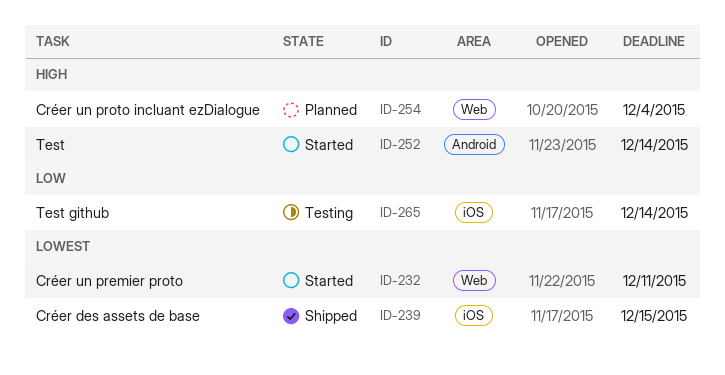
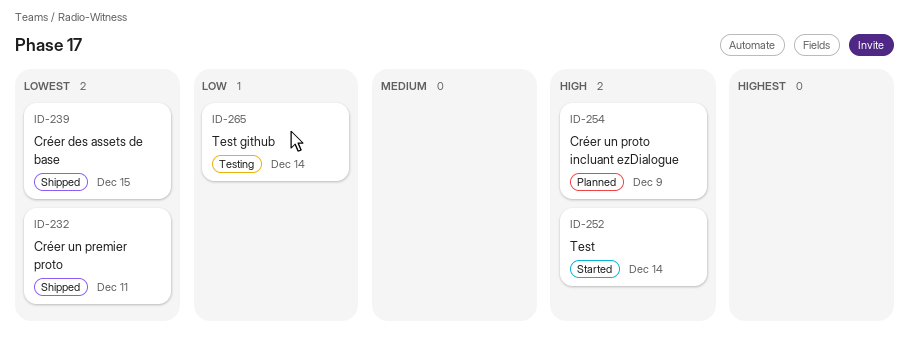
ID-232, status: Started -> Shipped
ID-254, due: Dec 4 -> Dec 9

